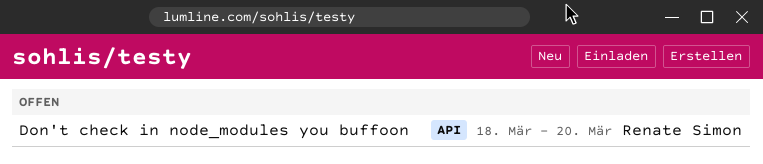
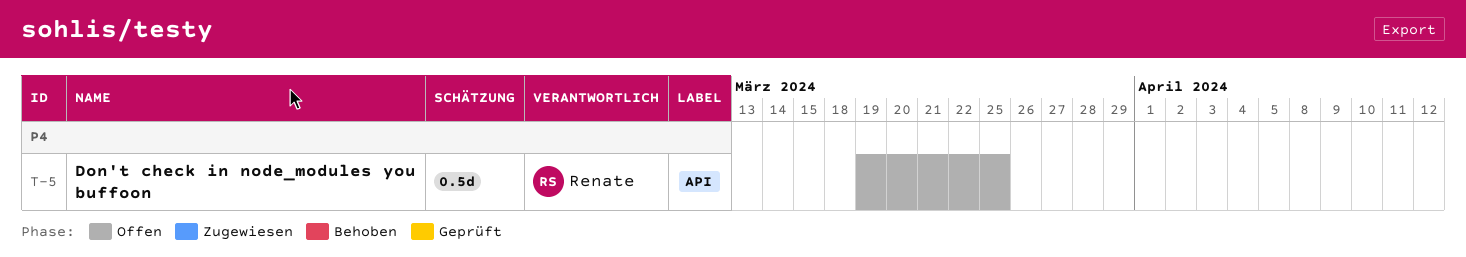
Don't check in node_modules you buffoon, start: Mar 18 -> Mar 19
Don't check in node_modules you buffoon, due: Mar 20 -> Mar 25

